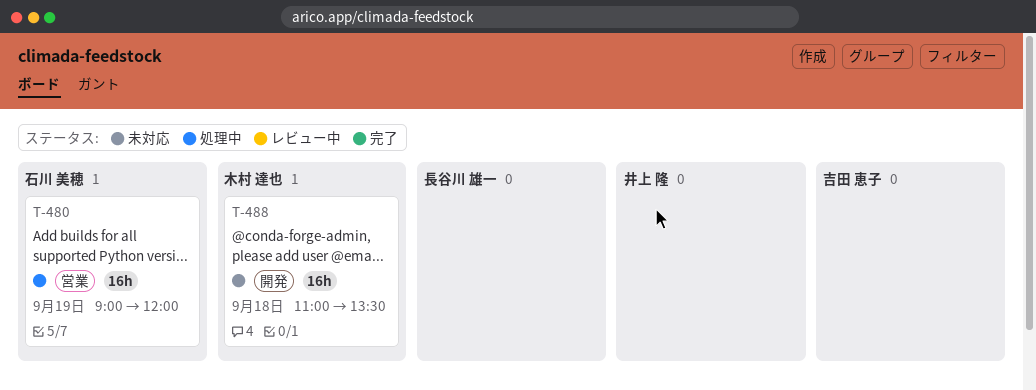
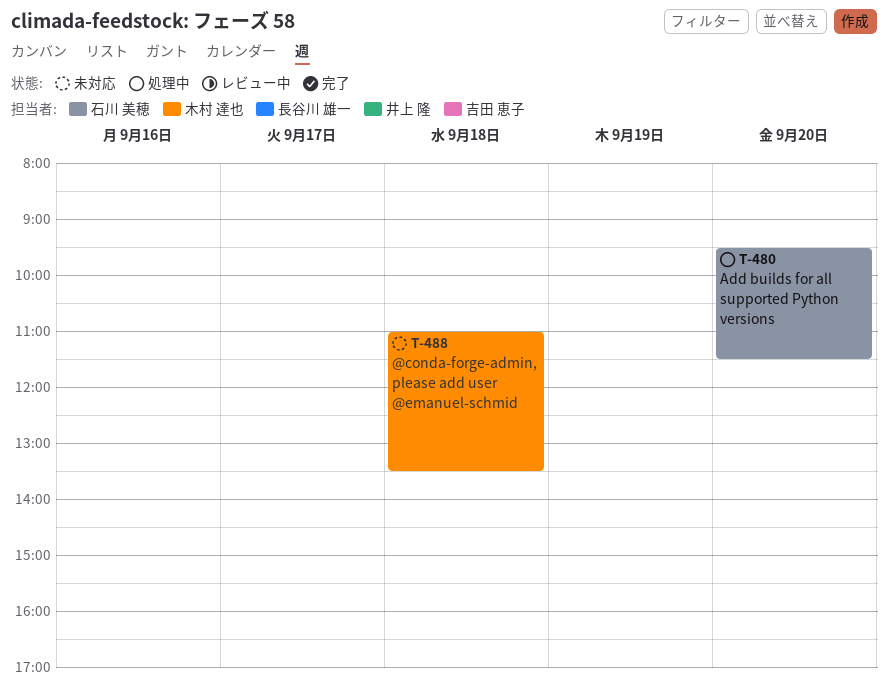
T-480, day: Sep 19 -> Sep 20
T-480, begins: 09:00 -> 09:30
T-480, ends: 12:00 -> 11:30

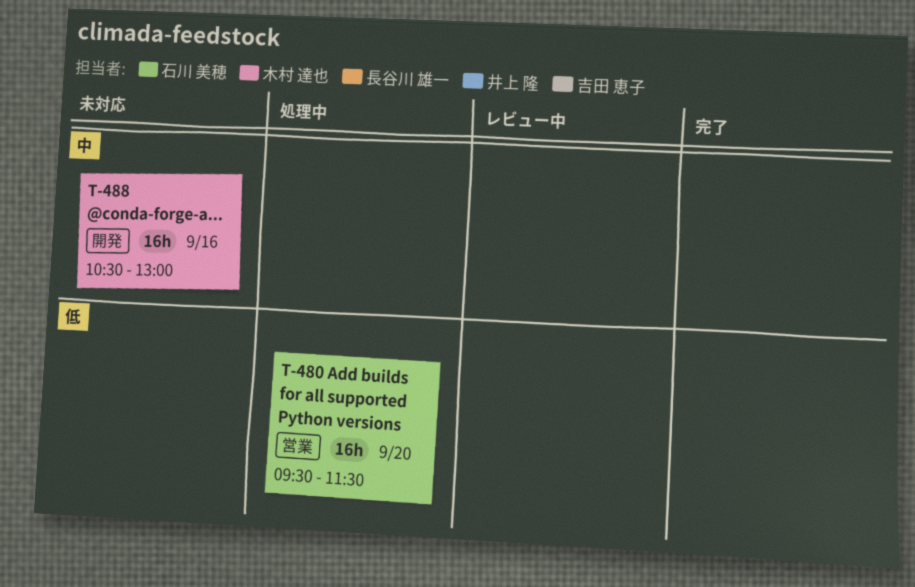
T-488, day: Sep 18 -> Sep 16
T-488, begins: 11:00 -> 10:30
T-488, ends: 13:30 -> 13:00

